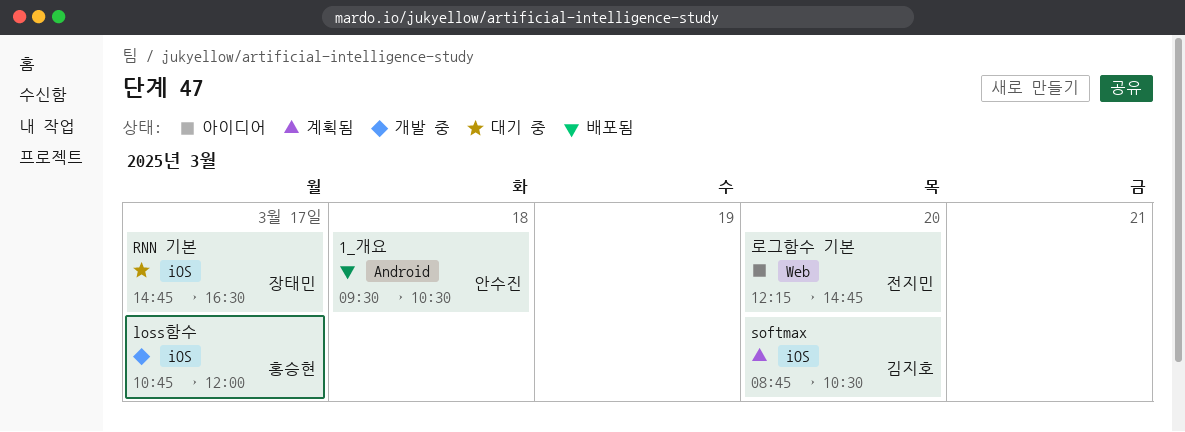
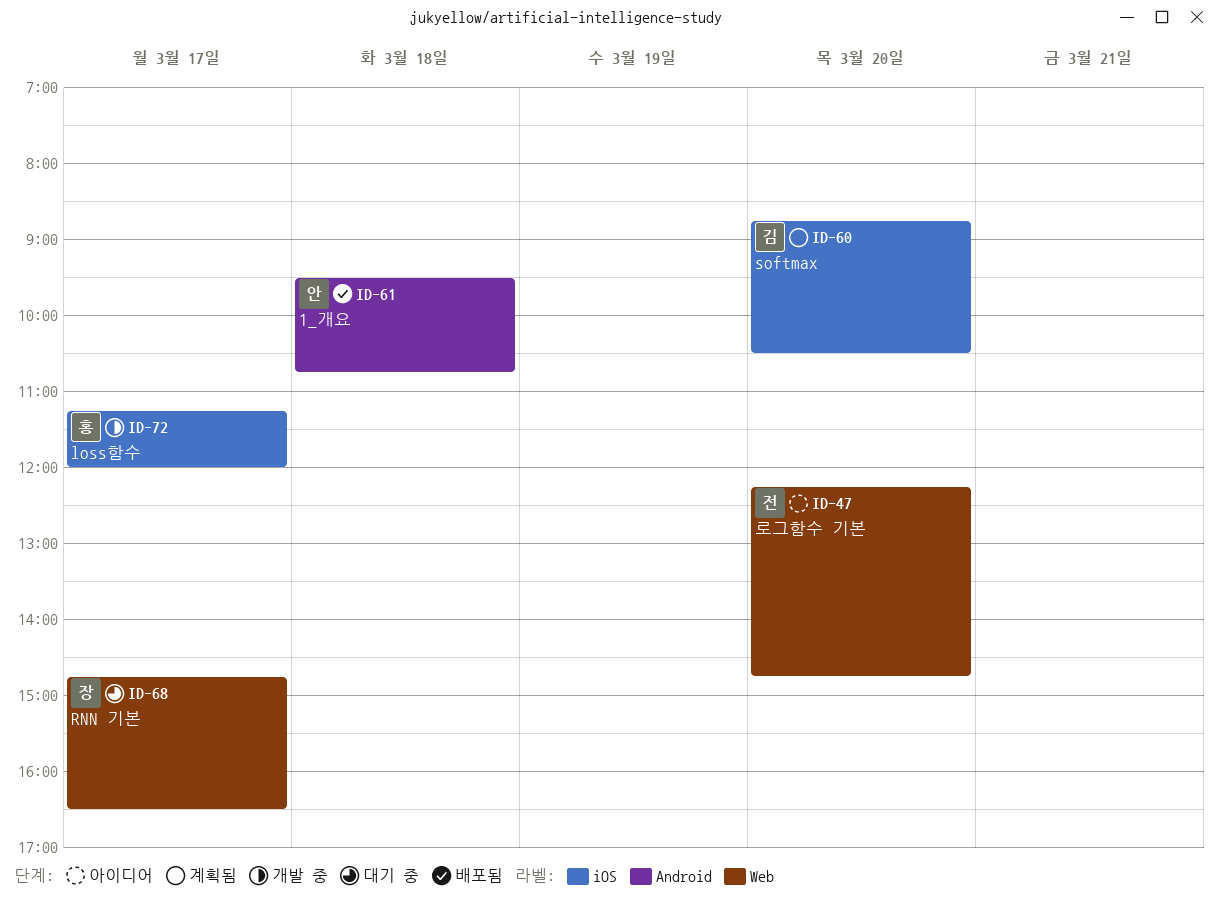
1_개요, ends: 10:30 -> 10:45
loss함수, begins: 10:45 -> 11:15
RNN 기본, label: iOS -> Web

